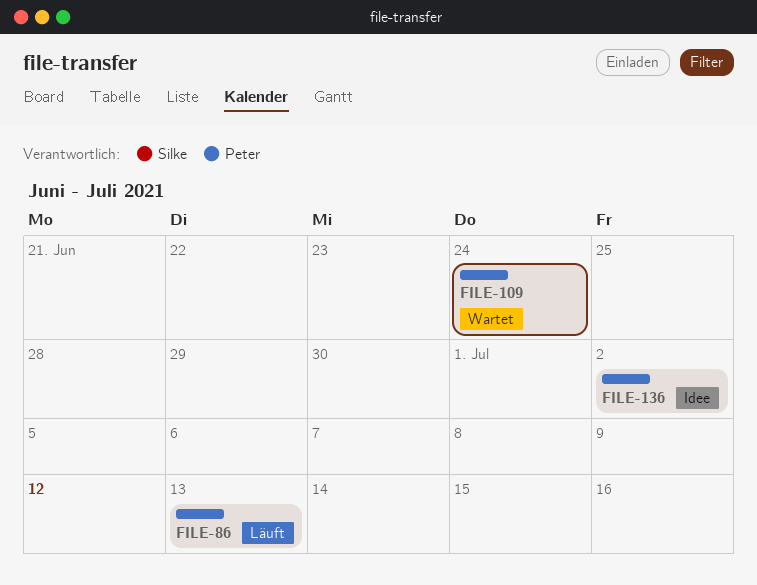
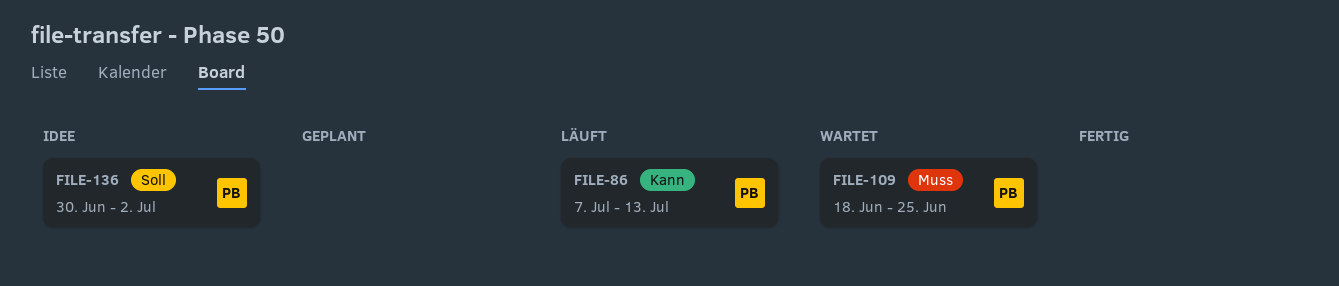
FILE-109, due: Jun 24 -> Jun 25

